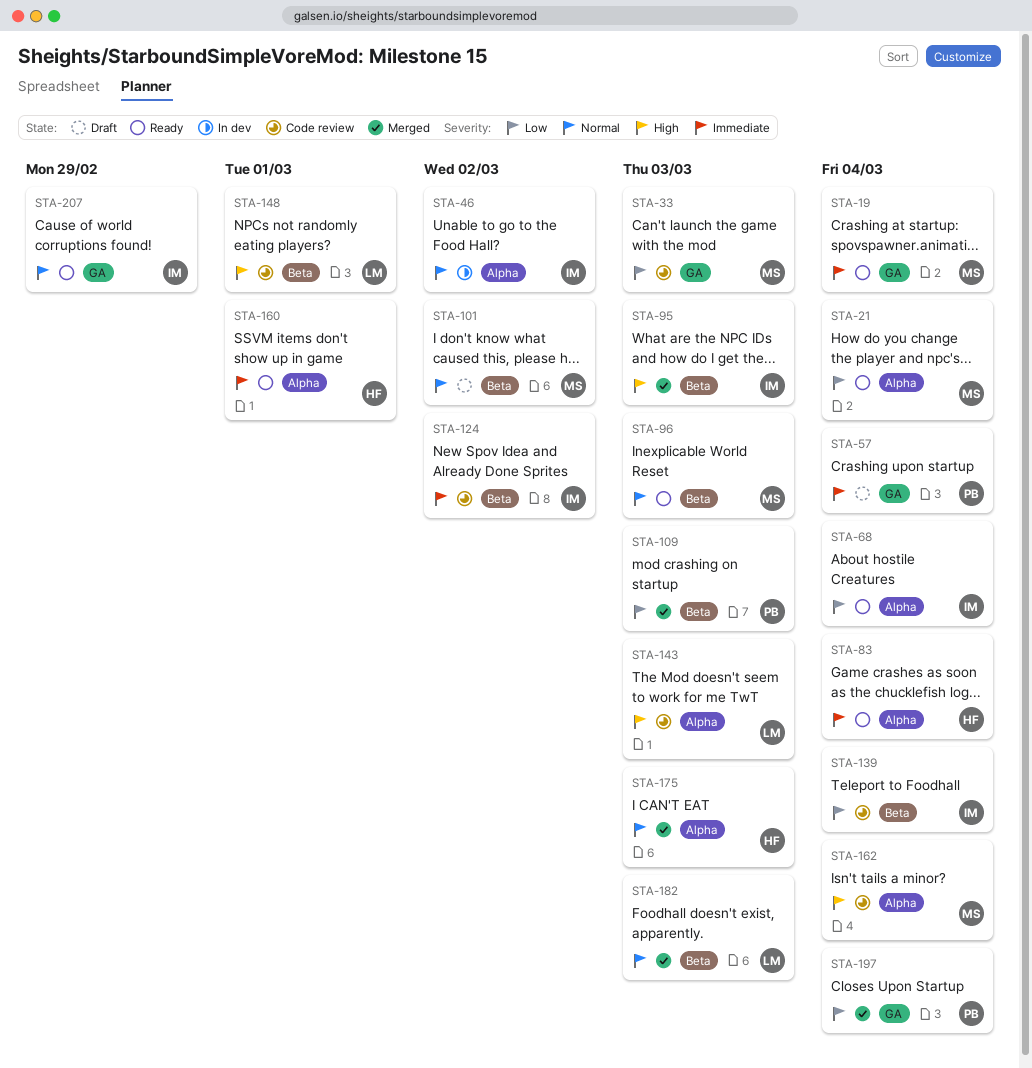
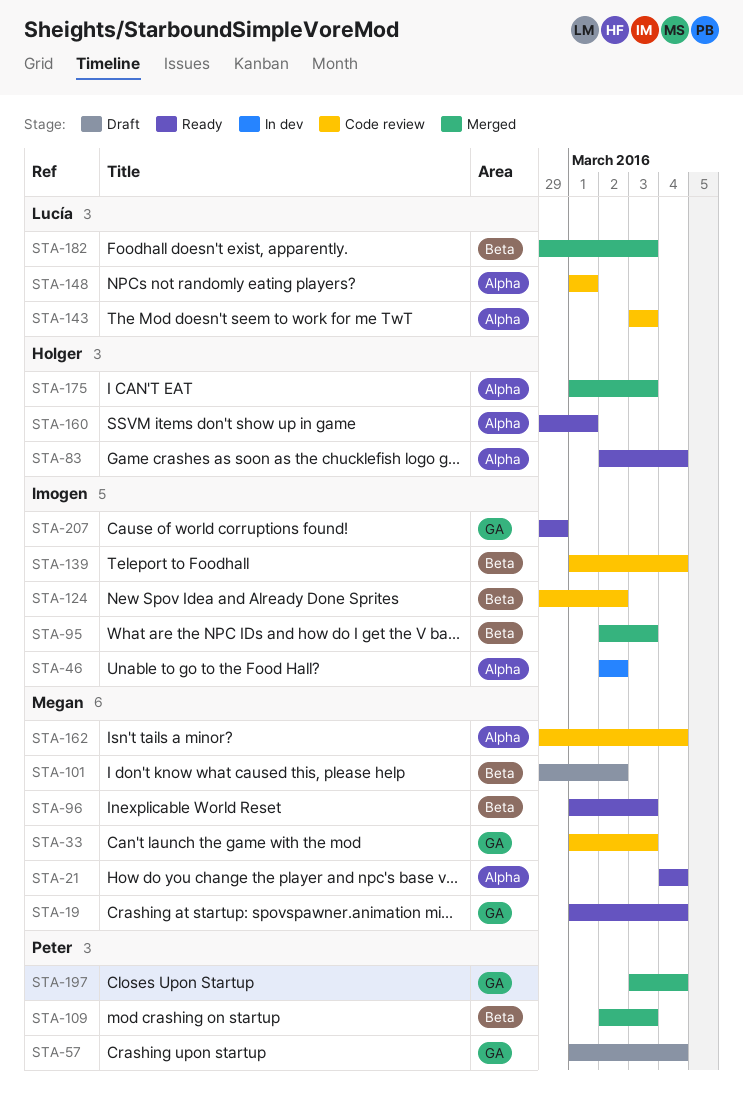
STA-68: present -> none
STA-148, label: Beta -> Alpha

